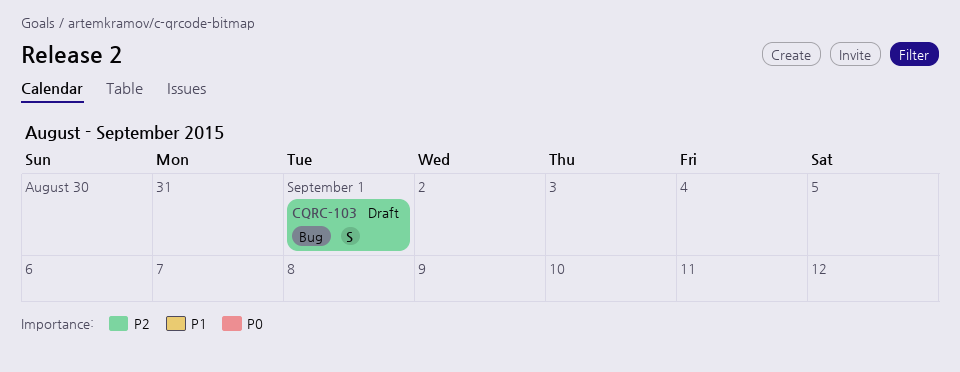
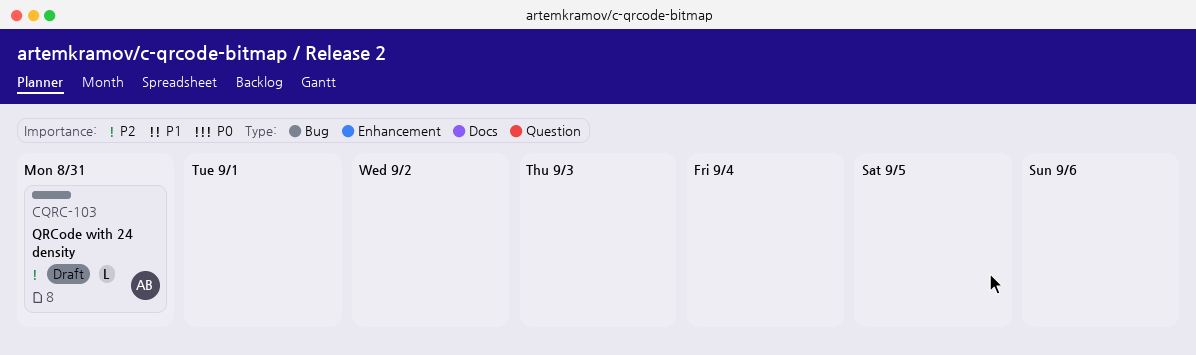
CQRC-103, estimate: S -> L
CQRC-103, due: Sep 1 -> Aug 31

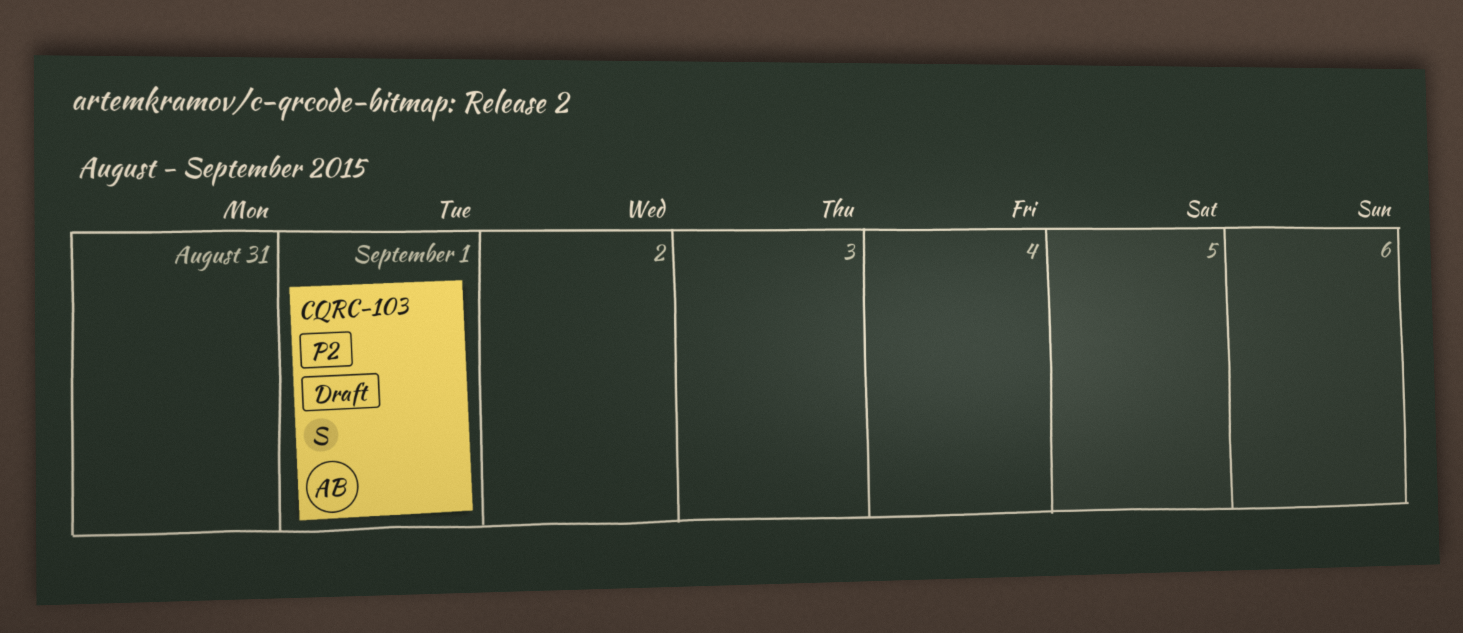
CQRC-103, estimate: L -> S
CQRC-103, due: Aug 31 -> Sep 1

